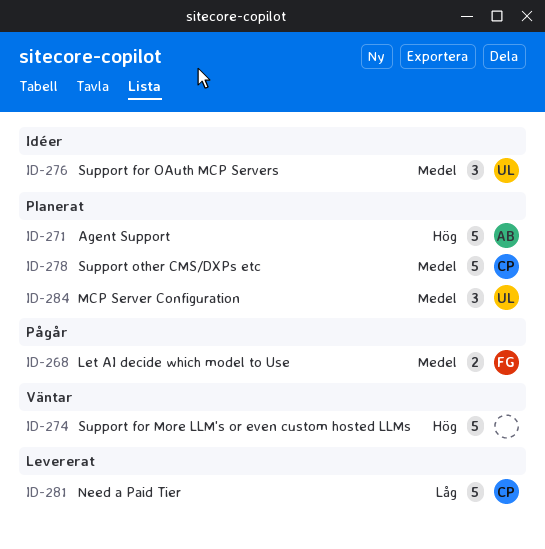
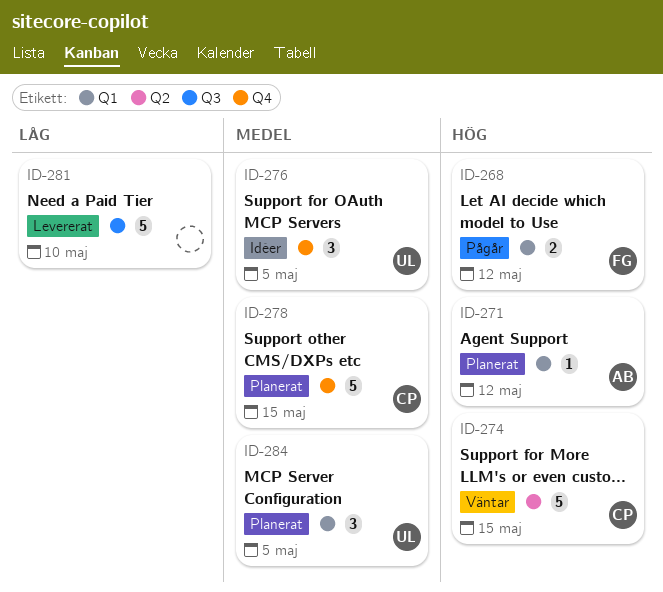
ID-268, priority: Medel -> Hög
ID-271, estimate: 5 -> 1
ID-274, owner: none -> CP
ID-281, owner: CP -> none

